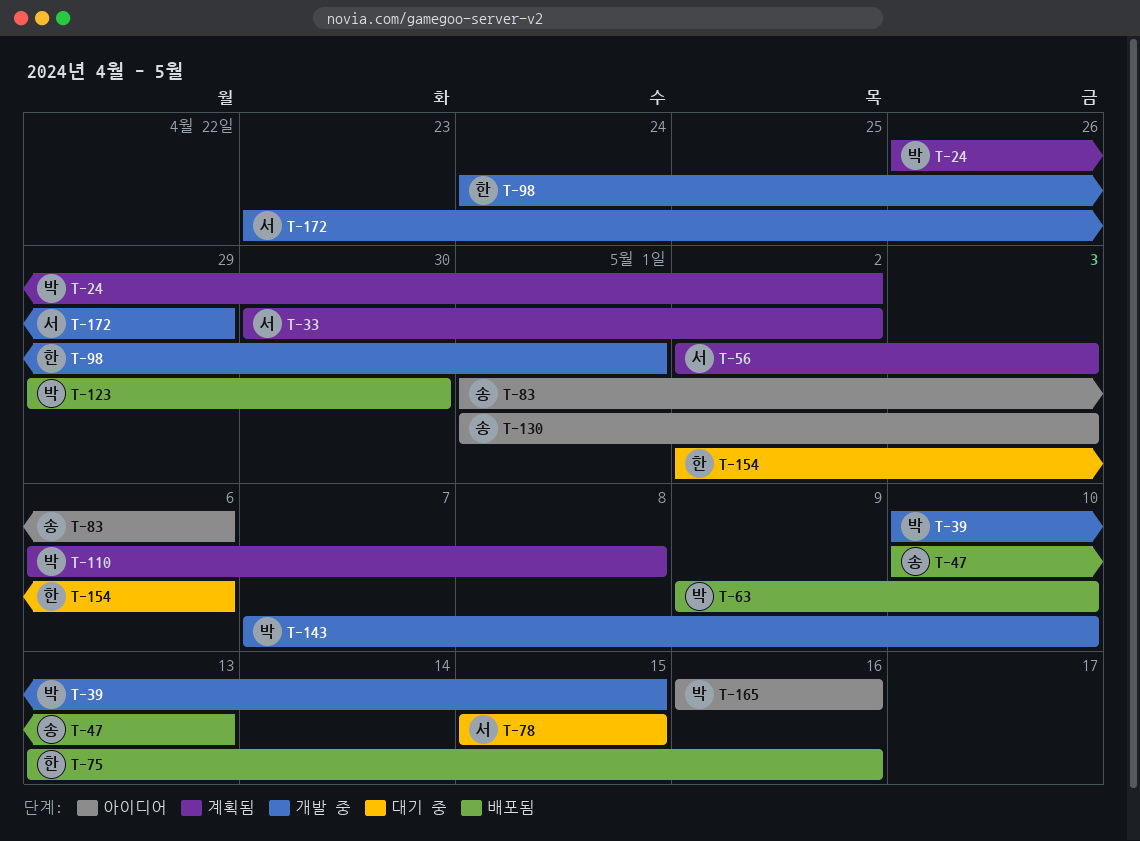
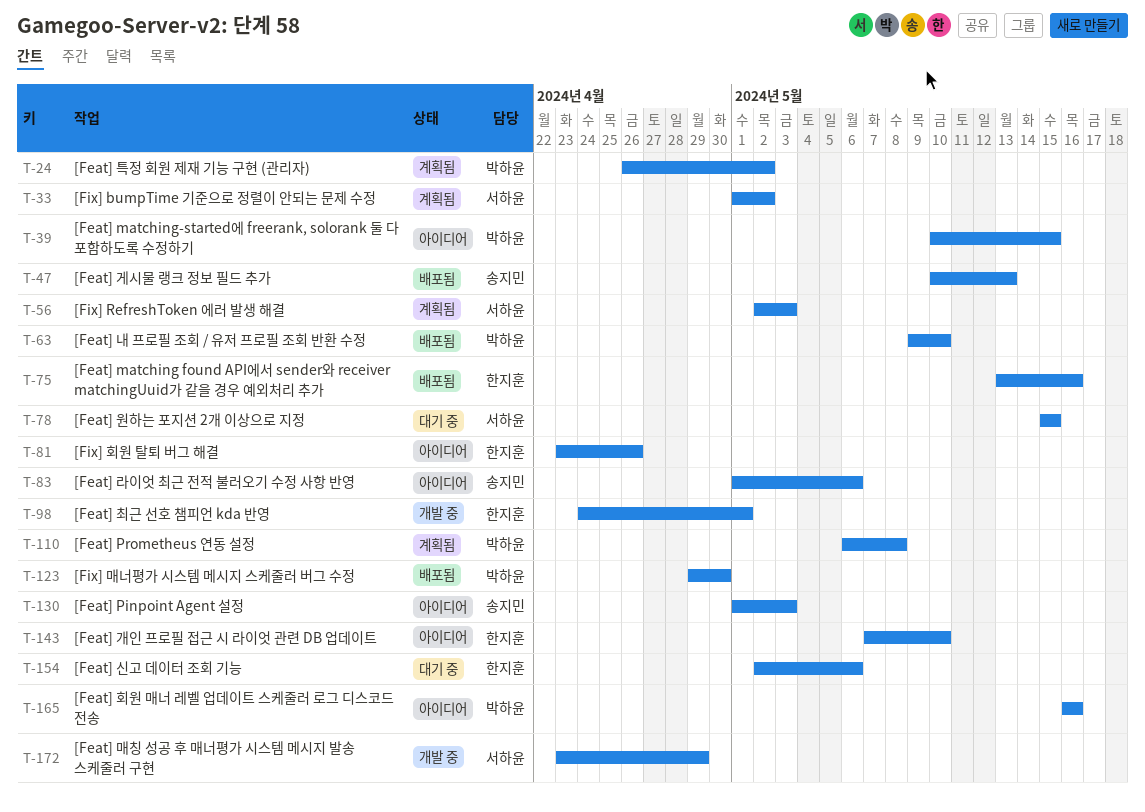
T-33, start: Apr 30 -> May 1
T-39, status: 개발 중 -> 아이디어
T-81: none -> present
T-143, status: 개발 중 -> 아이디어
T-143, owner: 박하윤 -> 한지훈

